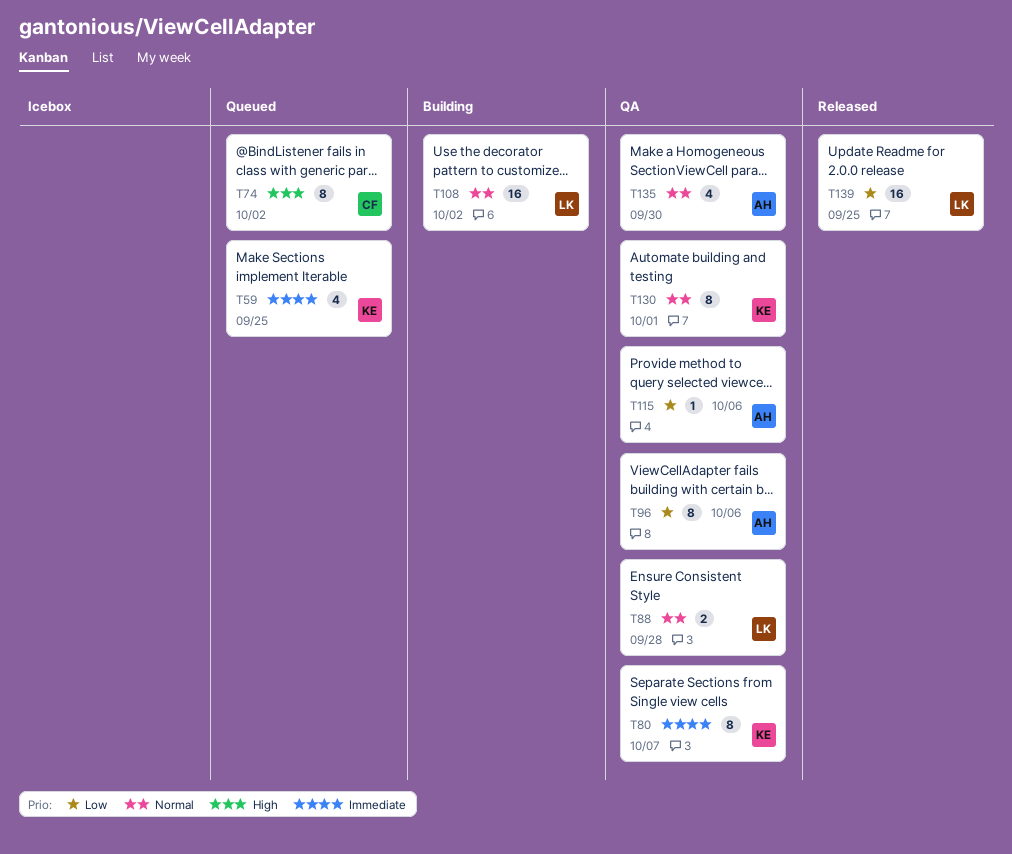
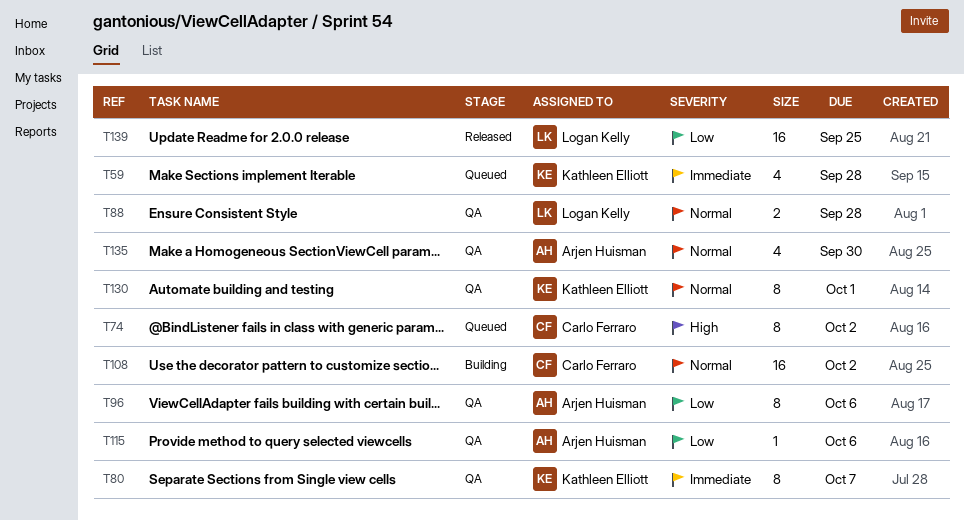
T59, due: Sep 25 -> Sep 28
T108, owner: Logan Kelly -> Carlo Ferraro

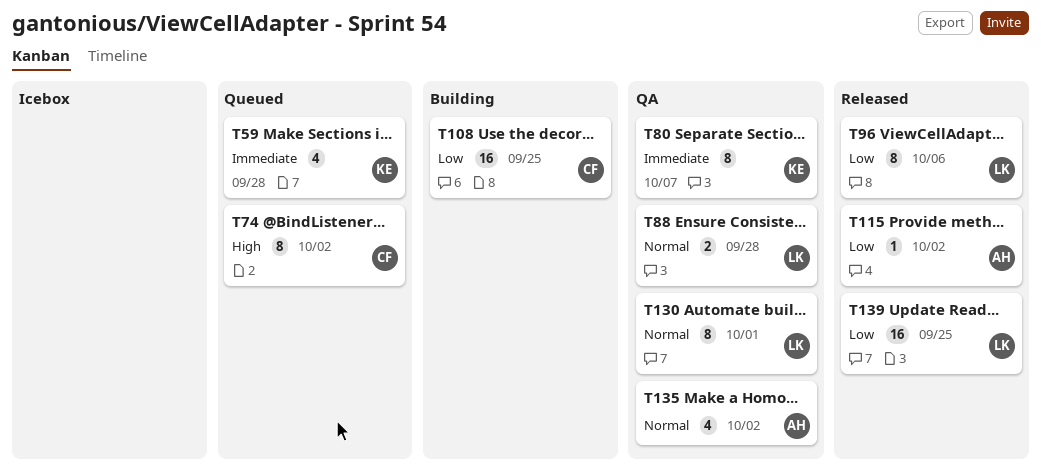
T96, status: QA -> Released
T96, owner: Arjen Huisman -> Logan Kelly
T108, priority: Normal -> Low
T108, due: Oct 2 -> Sep 25
T115, status: QA -> Released
T115, due: Oct 6 -> Oct 2
T130, owner: Kathleen Elliott -> Logan Kelly
T135, due: Sep 30 -> Oct 2

